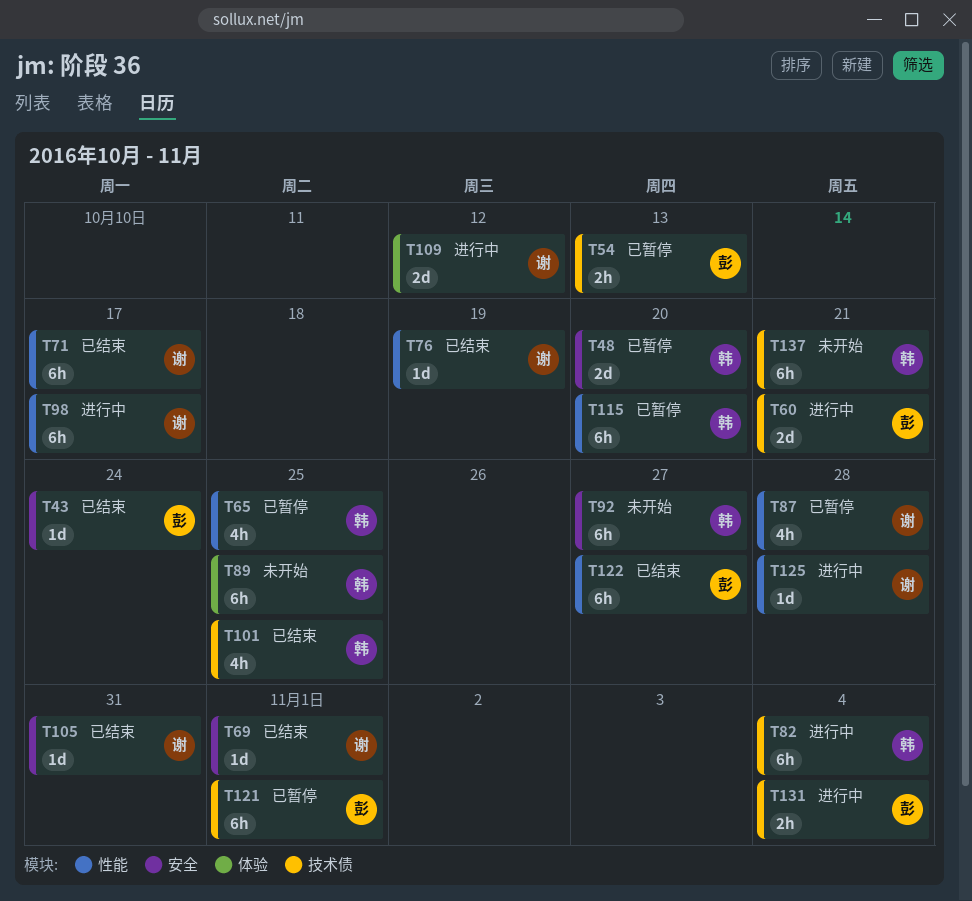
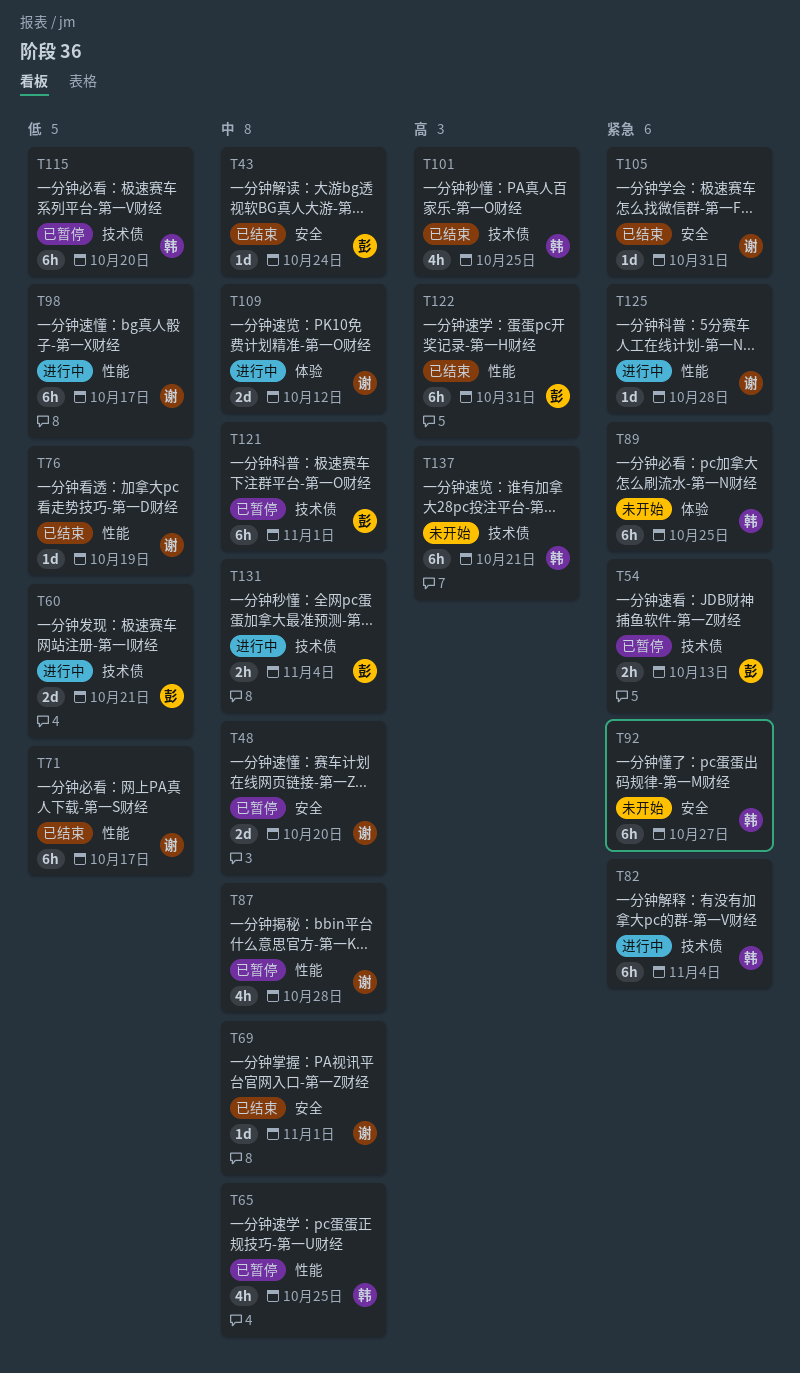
T48, owner: 韩 -> 谢
T115, label: 性能 -> 技术债
T122, due: Oct 27 -> Oct 31

